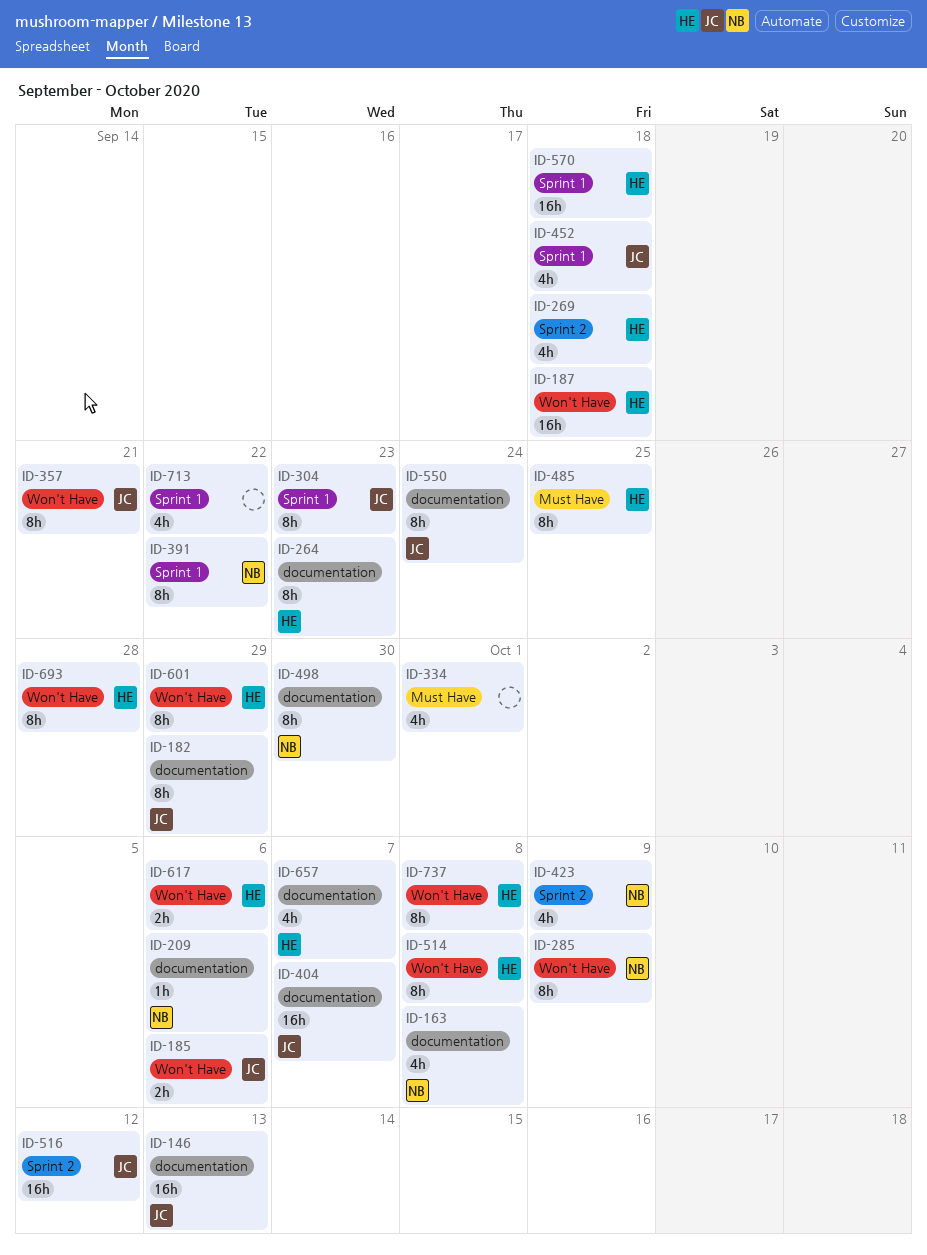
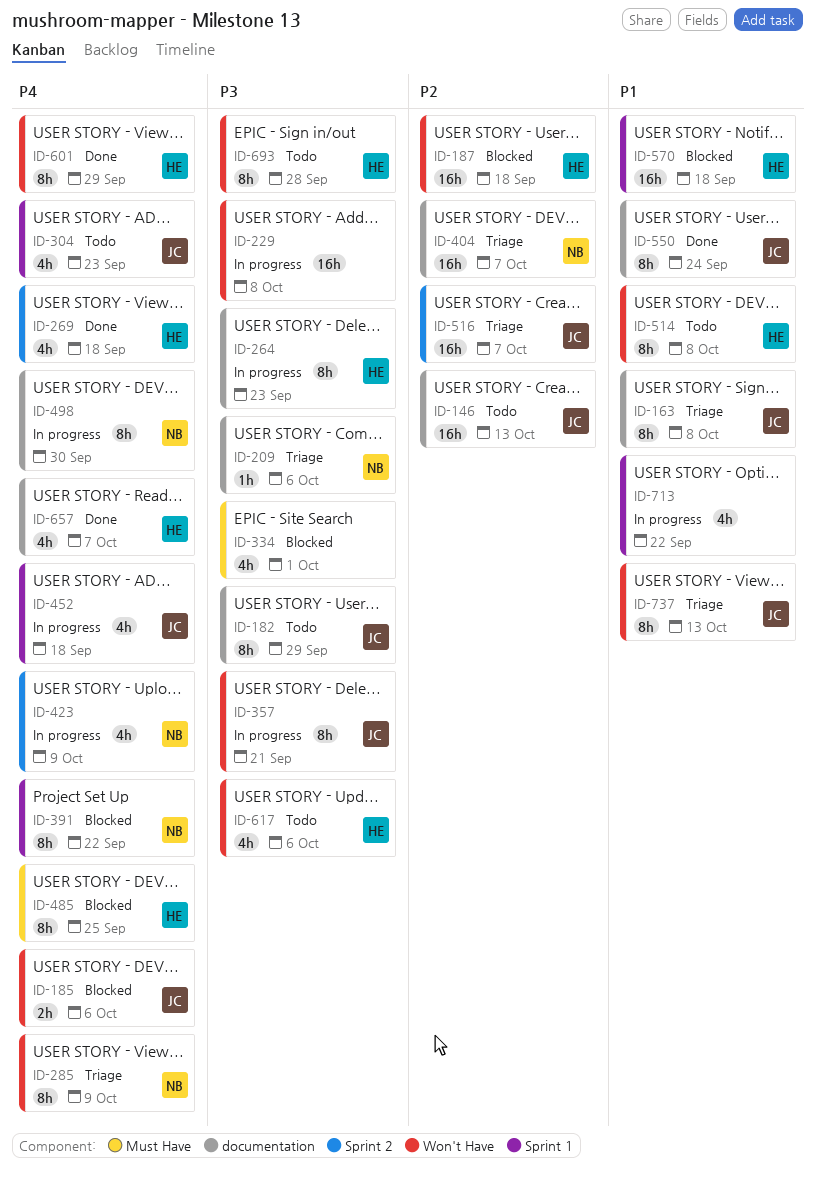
ID-163, owner: NB -> JC
ID-163, estimate: 4h -> 8h
ID-229: none -> present
ID-304, estimate: 8h -> 4h
ID-404, owner: JC -> NB
ID-516, due: Oct 12 -> Oct 7
ID-617, estimate: 2h -> 4h
ID-737, owner: HE -> JC
ID-737, due: Oct 8 -> Oct 13

